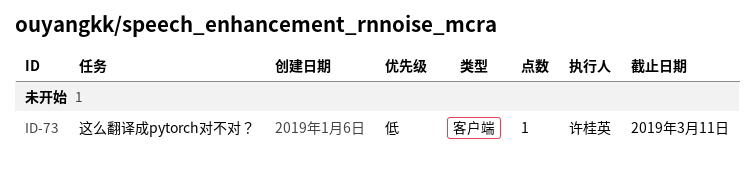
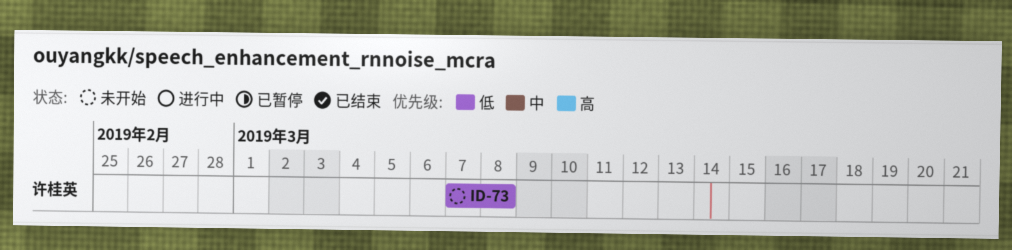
ID-73, due: Mar 11 -> Mar 8

